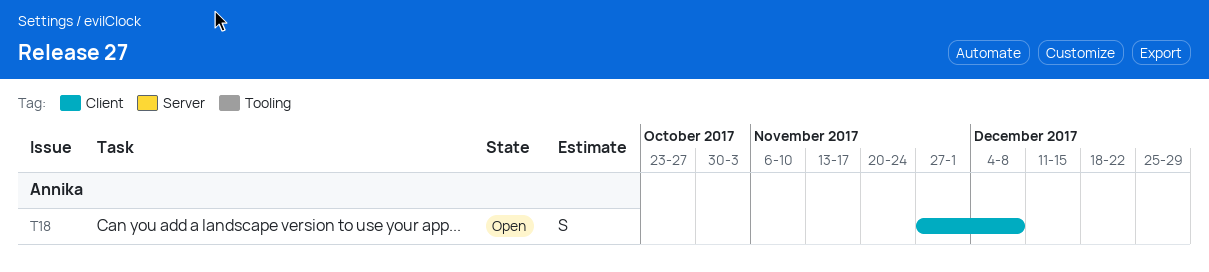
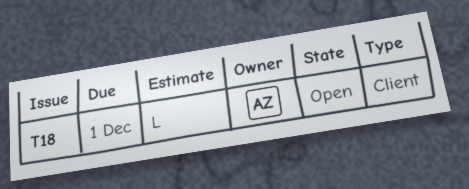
T18, estimate: S -> L
T18, due: Dec 8 -> Dec 1

